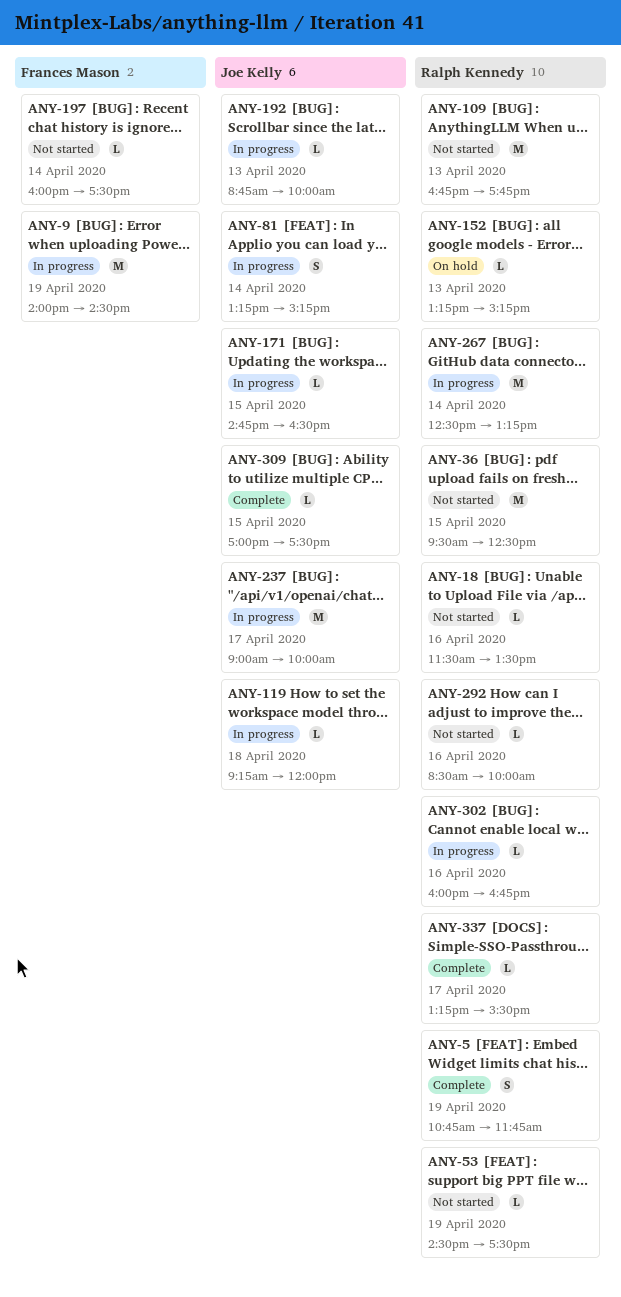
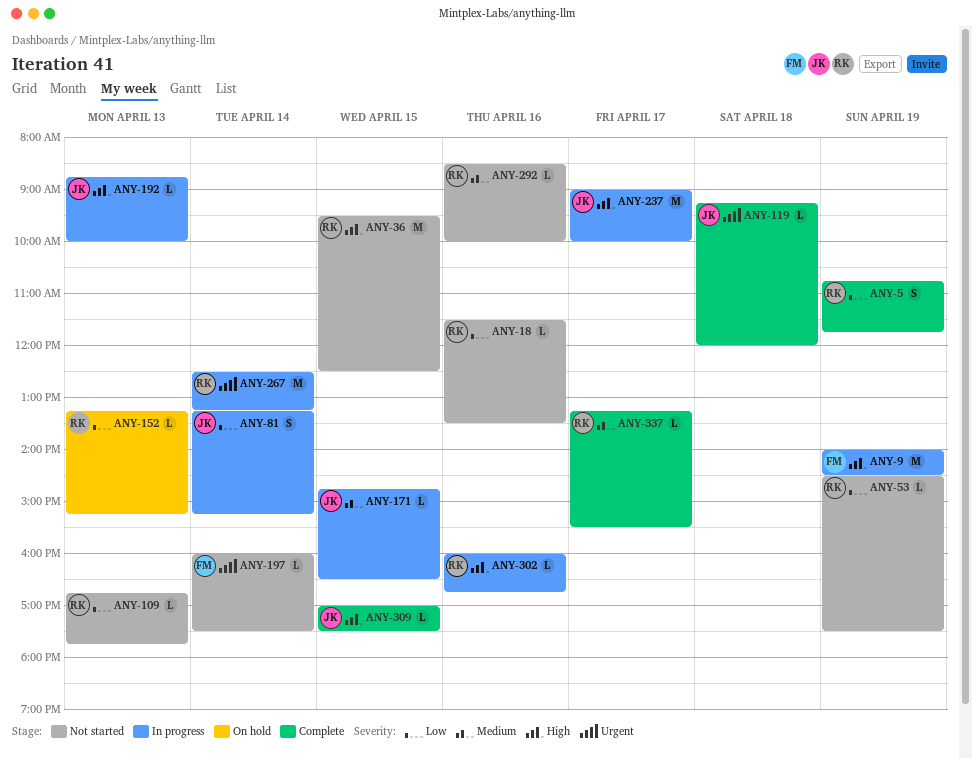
ANY-109, estimate: M -> L
ANY-119, status: In progress -> Complete

